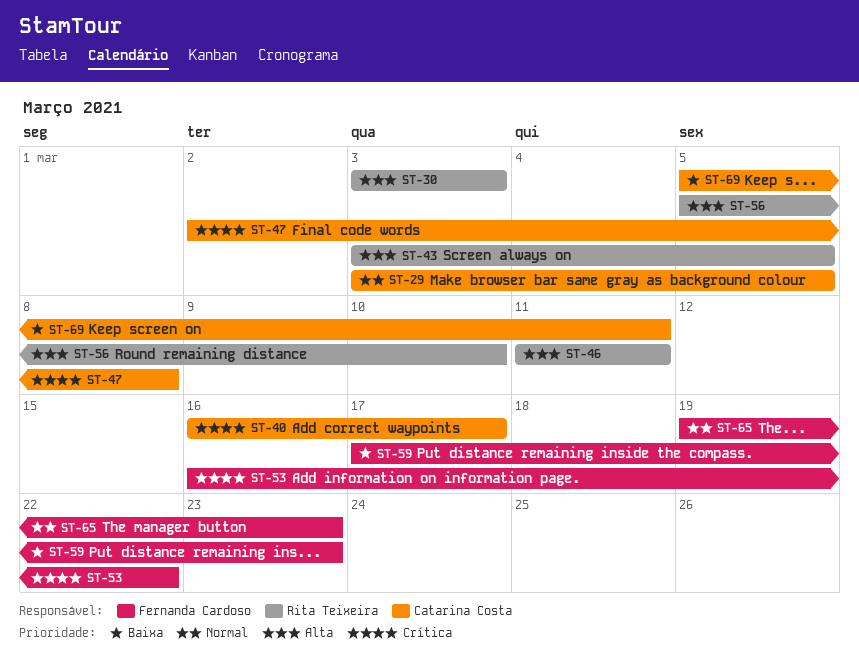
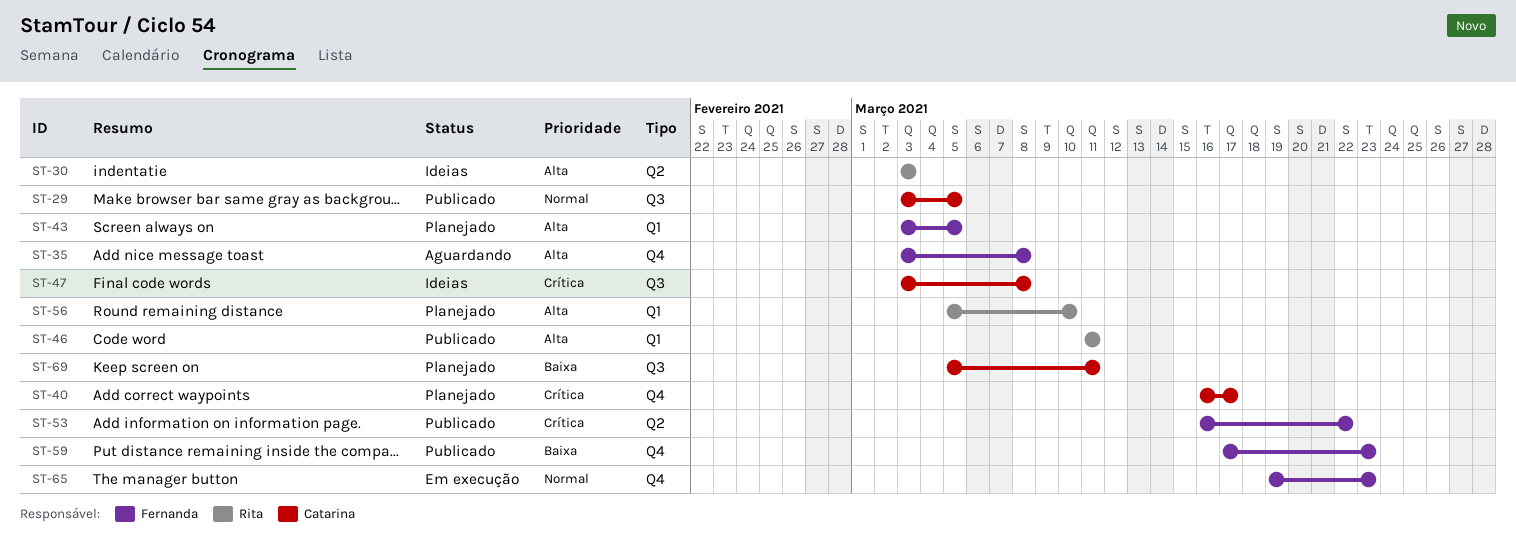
ST-35: none -> present
ST-43, owner: Rita Teixeira -> Fernanda Cardoso
ST-47, start: Mar 2 -> Mar 3

